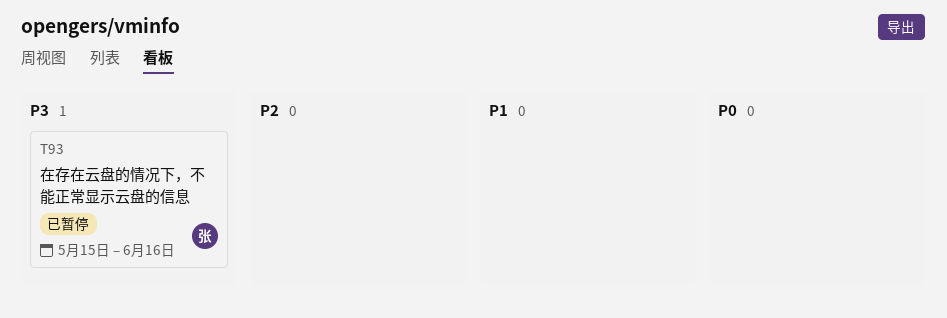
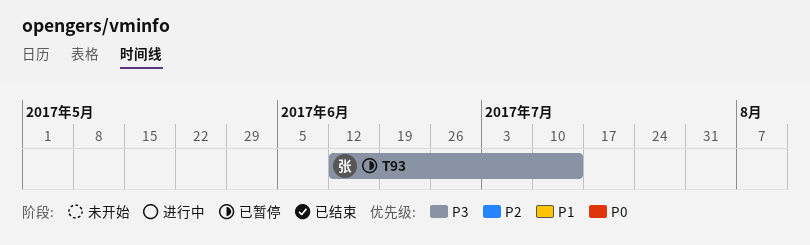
T93, start: May 15 -> Jun 12
T93, due: Jun 16 -> Jul 14

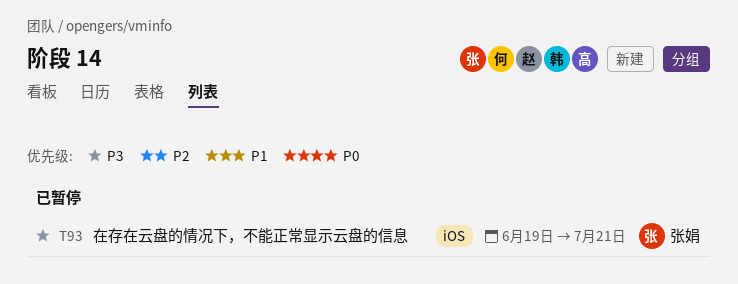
T93, start: Jun 12 -> Jun 19
T93, due: Jul 14 -> Jul 21

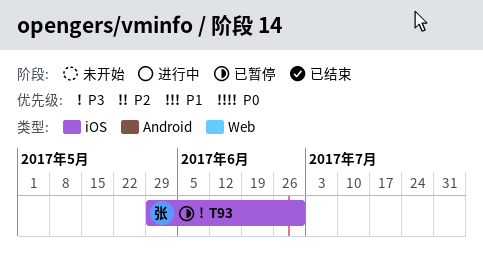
T93, start: Jun 19 -> May 29
T93, due: Jul 21 -> Jun 30

